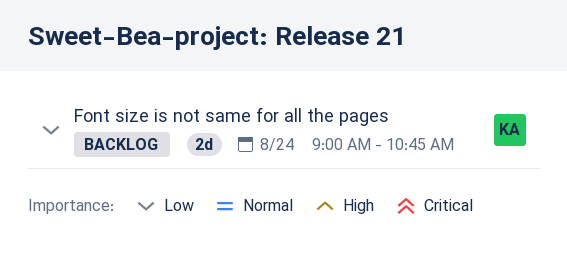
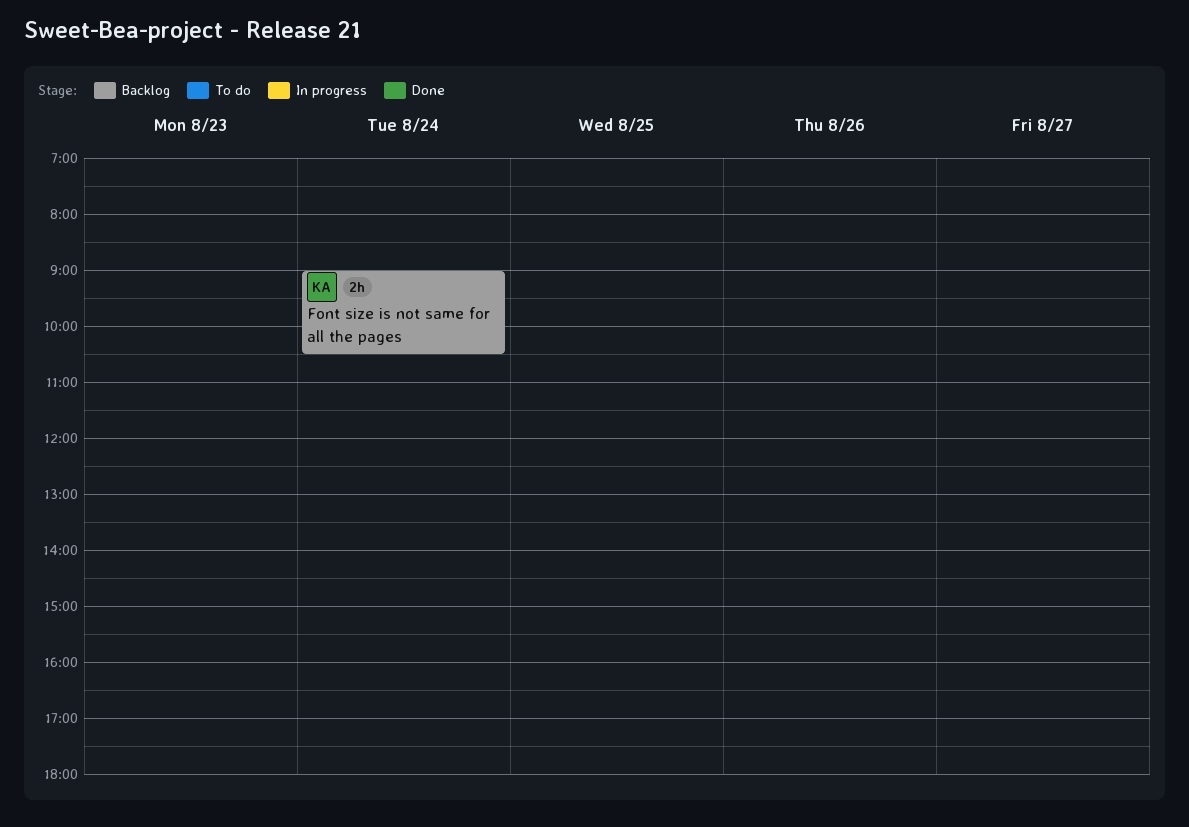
Font size is not same for all the pages, estimate: 2d -> 2h
Font size is not same for all the pages, ends: 10:45 -> 10:30

